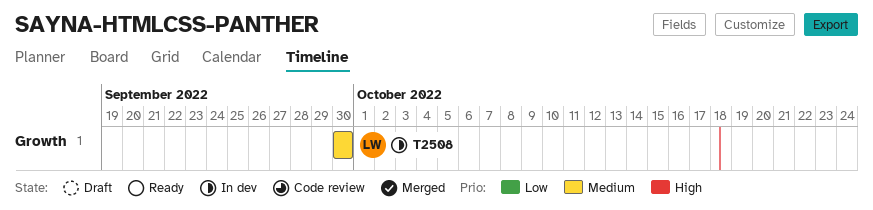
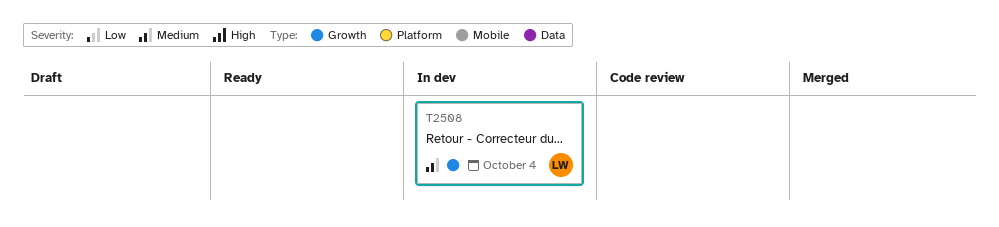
T2508, due: Sep 30 -> Oct 4

